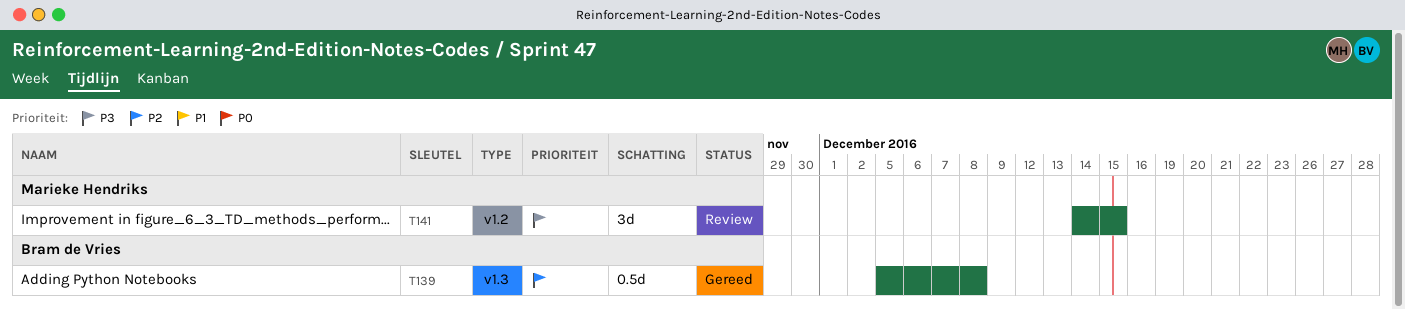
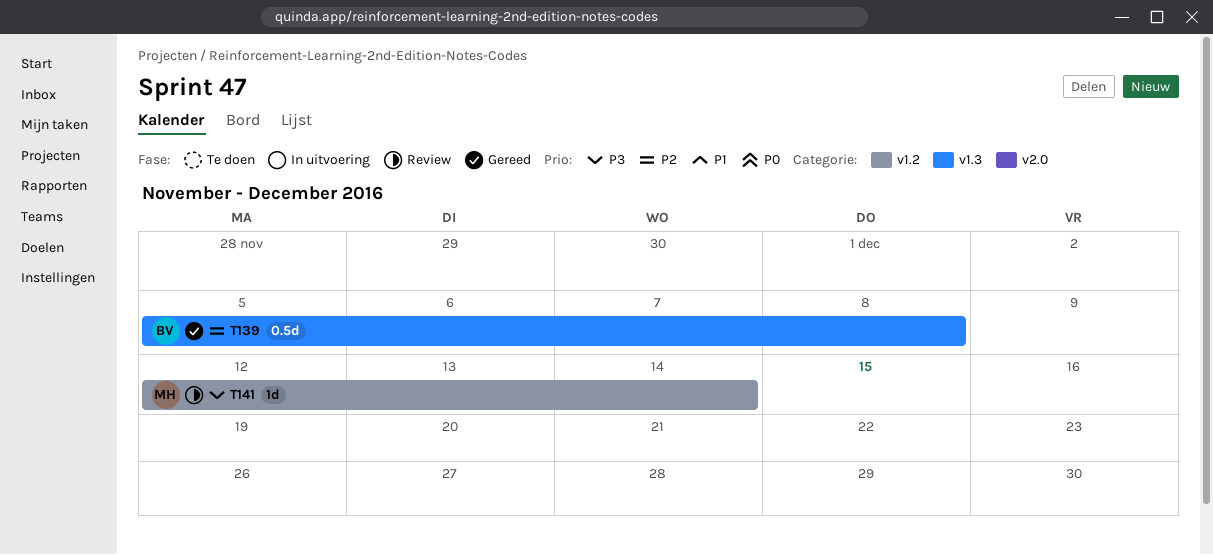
T141, estimate: 3d -> 1d
T141, start: Dec 14 -> Dec 12
T141, due: Dec 15 -> Dec 14

